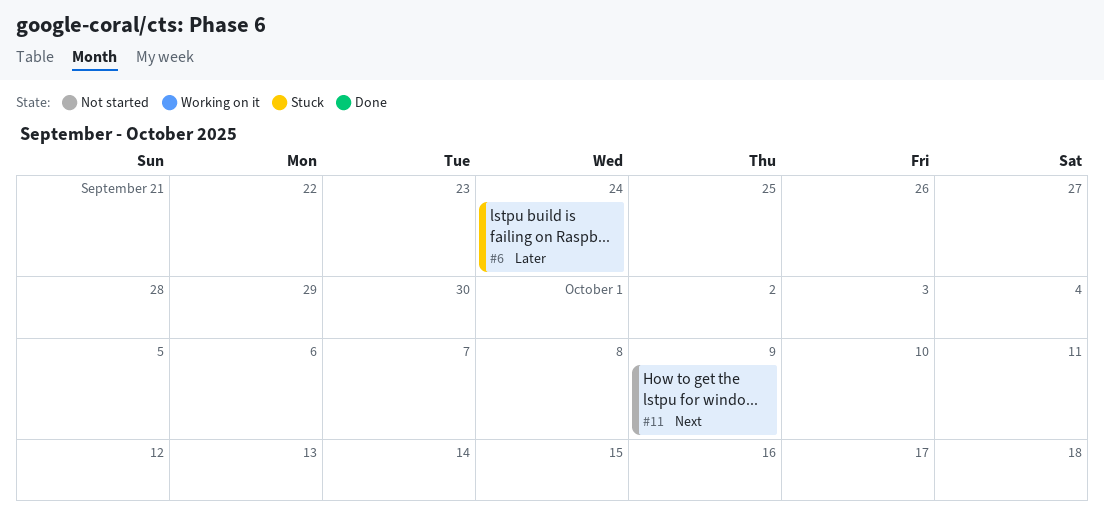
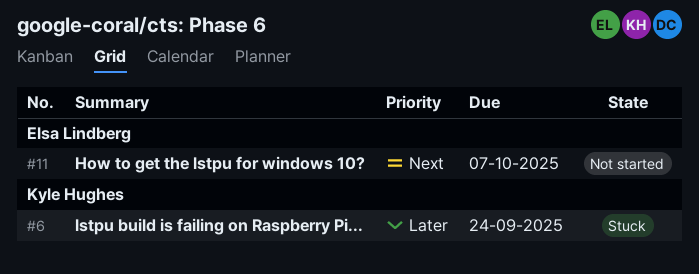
#11, due: Oct 9 -> Oct 7

